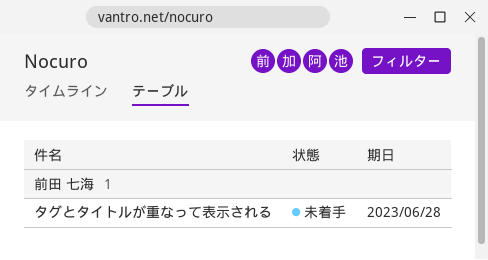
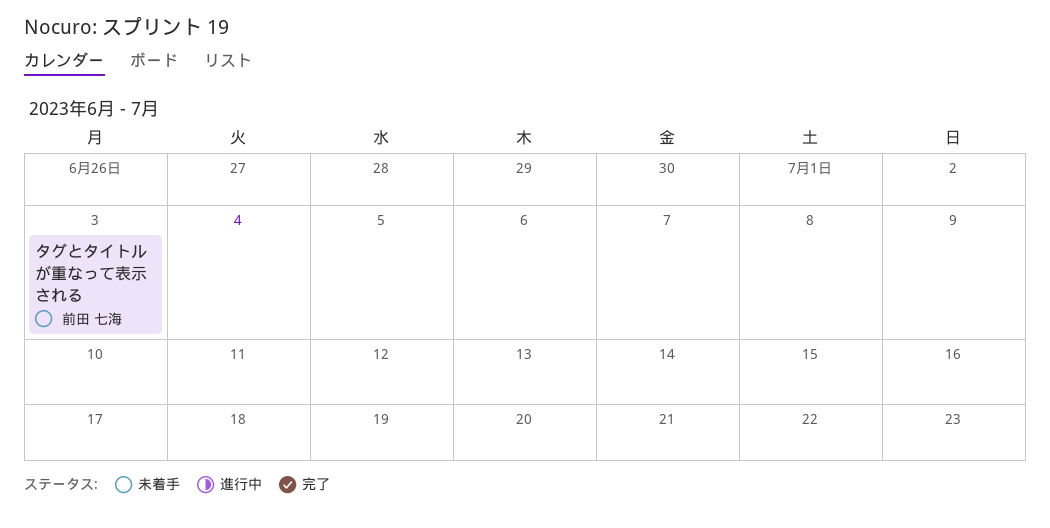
タグとタイトルが重なって表示される, due: Jun 28 -> Jul 3

